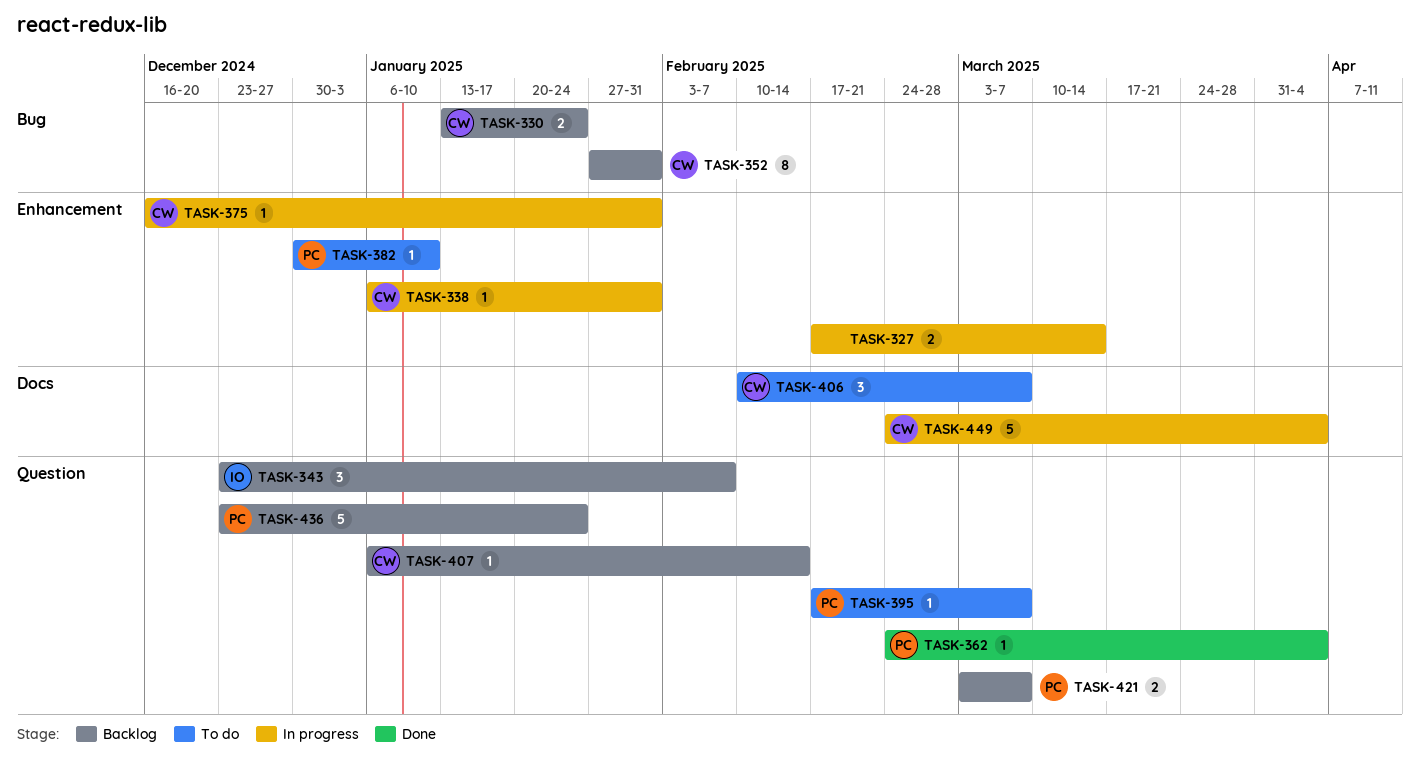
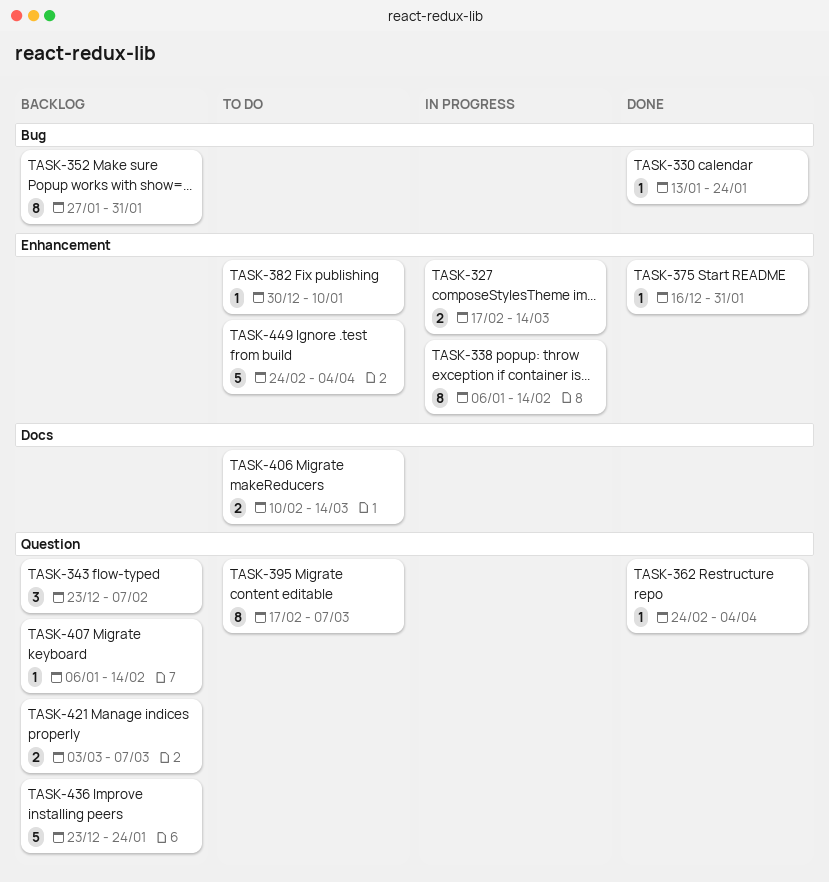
TASK-330, status: Backlog -> Done
TASK-330, estimate: 2 -> 1
TASK-338, estimate: 1 -> 8
TASK-338, due: Jan 31 -> Feb 14
TASK-375, status: In progress -> Done
TASK-395, estimate: 1 -> 8
TASK-406, estimate: 3 -> 2
TASK-406, due: Mar 7 -> Mar 14
TASK-449, status: In progress -> To do
TASK-449, label: Docs -> Enhancement

